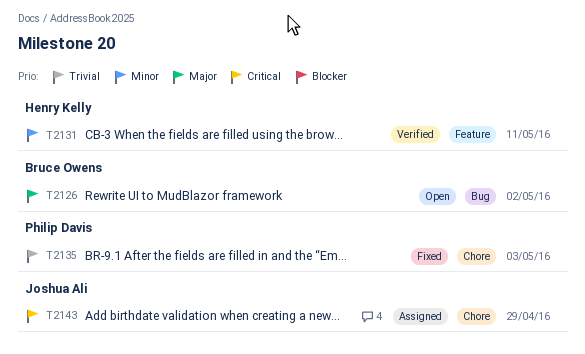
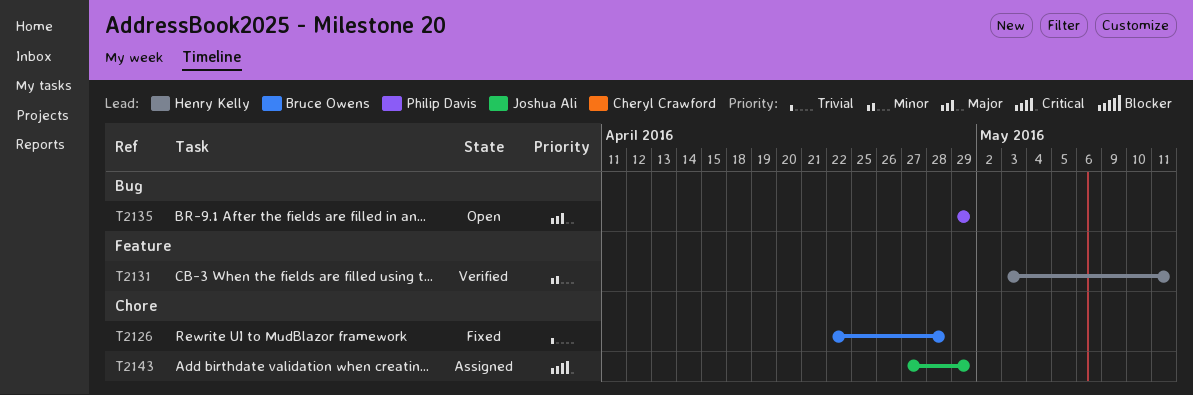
T2126, status: Open -> Fixed
T2126, priority: Major -> Trivial
T2126, label: Bug -> Chore
T2126, due: May 2 -> Apr 28
T2135, status: Fixed -> Open
T2135, priority: Trivial -> Major
T2135, label: Chore -> Bug
T2135, due: May 3 -> Apr 29

